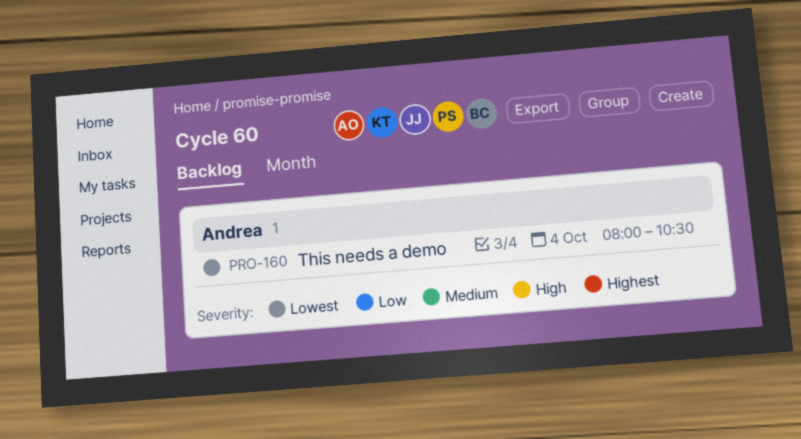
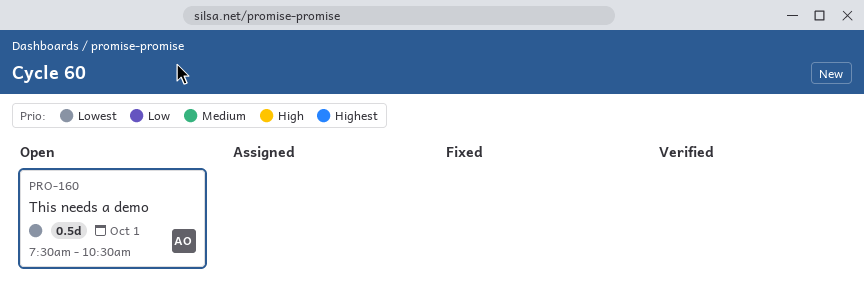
PRO-160, day: Oct 4 -> Oct 1
PRO-160, begins: 08:00 -> 07:30

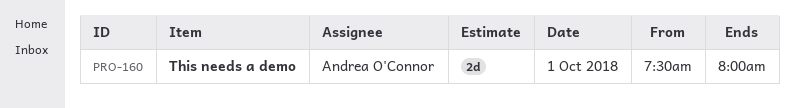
PRO-160, estimate: 0.5d -> 2d
PRO-160, ends: 10:30 -> 08:00

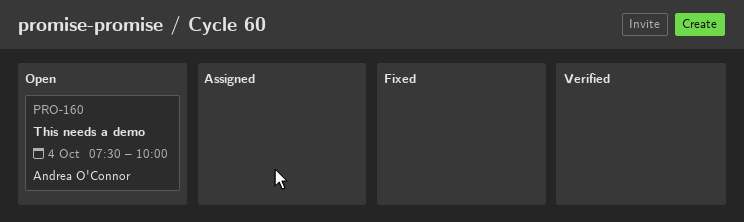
PRO-160, day: Oct 1 -> Oct 4
PRO-160, ends: 08:00 -> 10:00

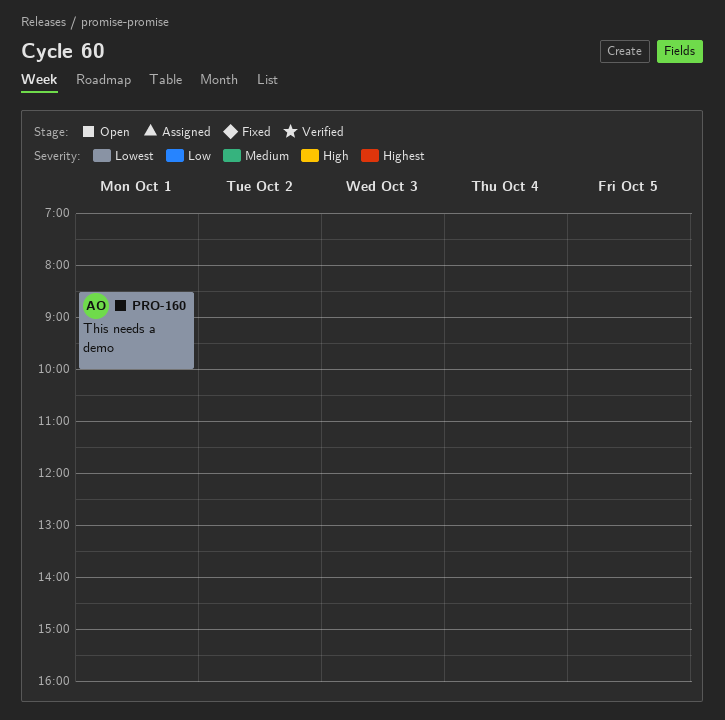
PRO-160, day: Oct 4 -> Oct 1
PRO-160, begins: 07:30 -> 08:30

